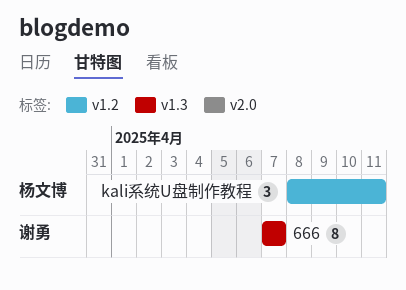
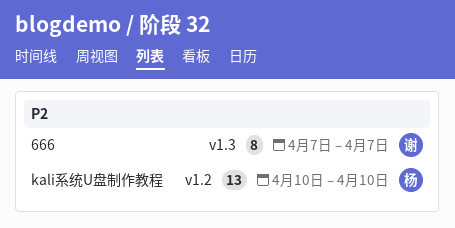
kali系统U盘制作教程, estimate: 3 -> 13
kali系统U盘制作教程, start: Apr 8 -> Apr 10
kali系统U盘制作教程, due: Apr 11 -> Apr 10

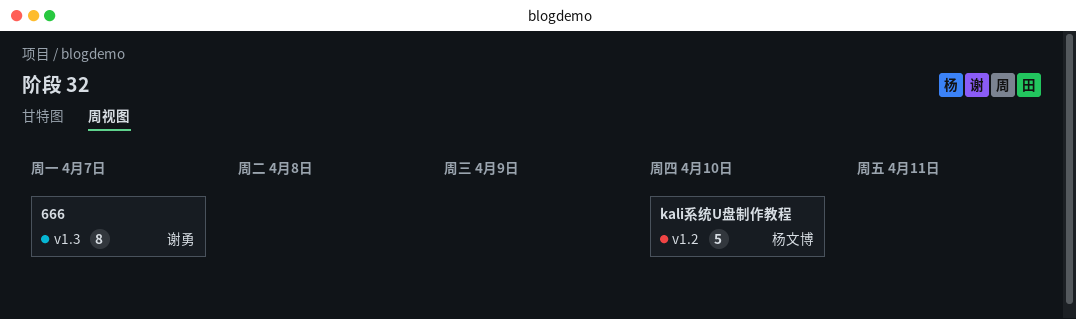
kali系统U盘制作教程, estimate: 13 -> 5

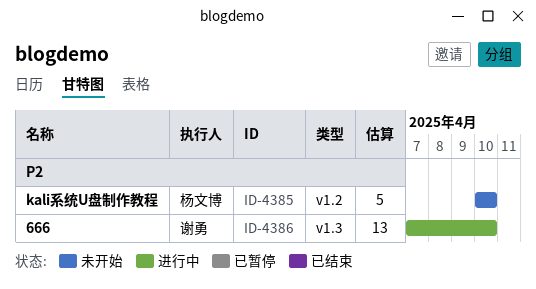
666, estimate: 8 -> 13
666, due: Apr 7 -> Apr 10

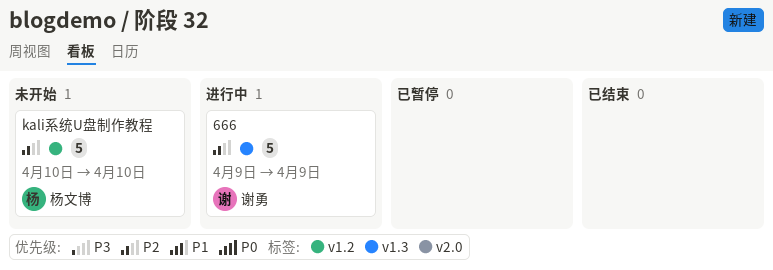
666, estimate: 13 -> 5
666, start: Apr 7 -> Apr 9
666, due: Apr 10 -> Apr 9

